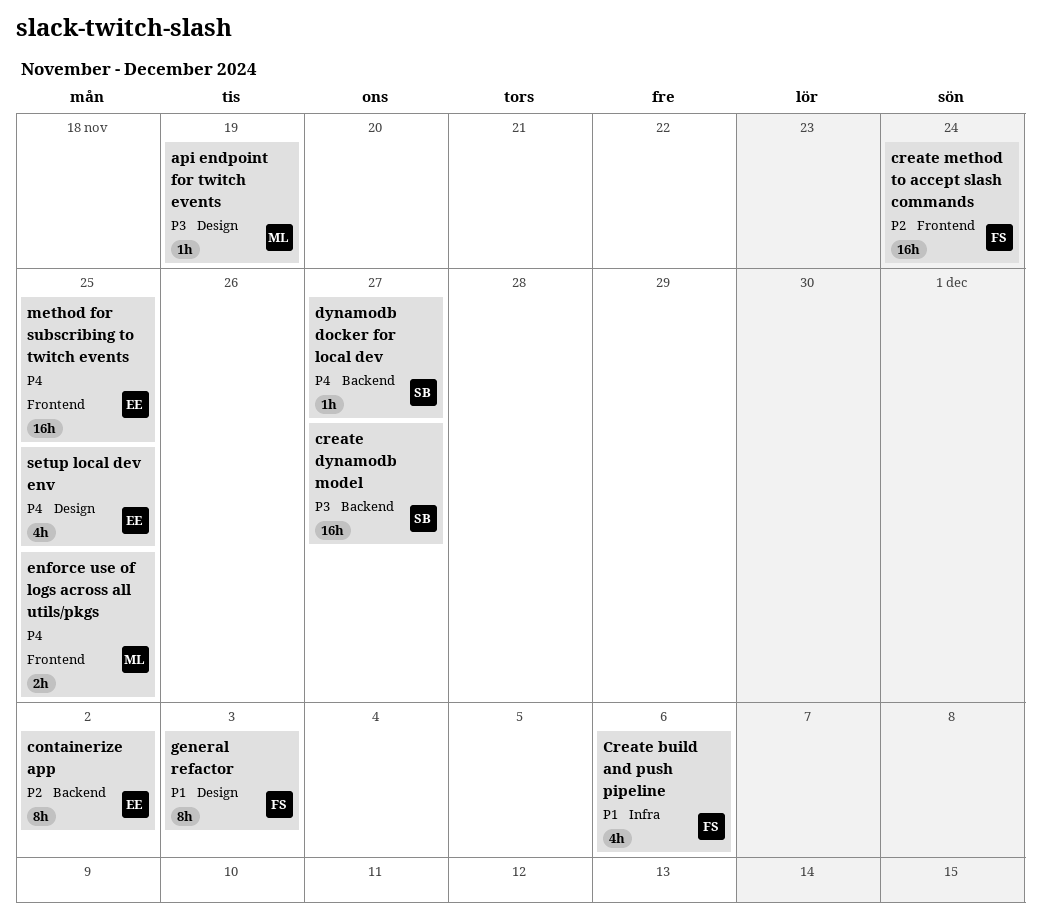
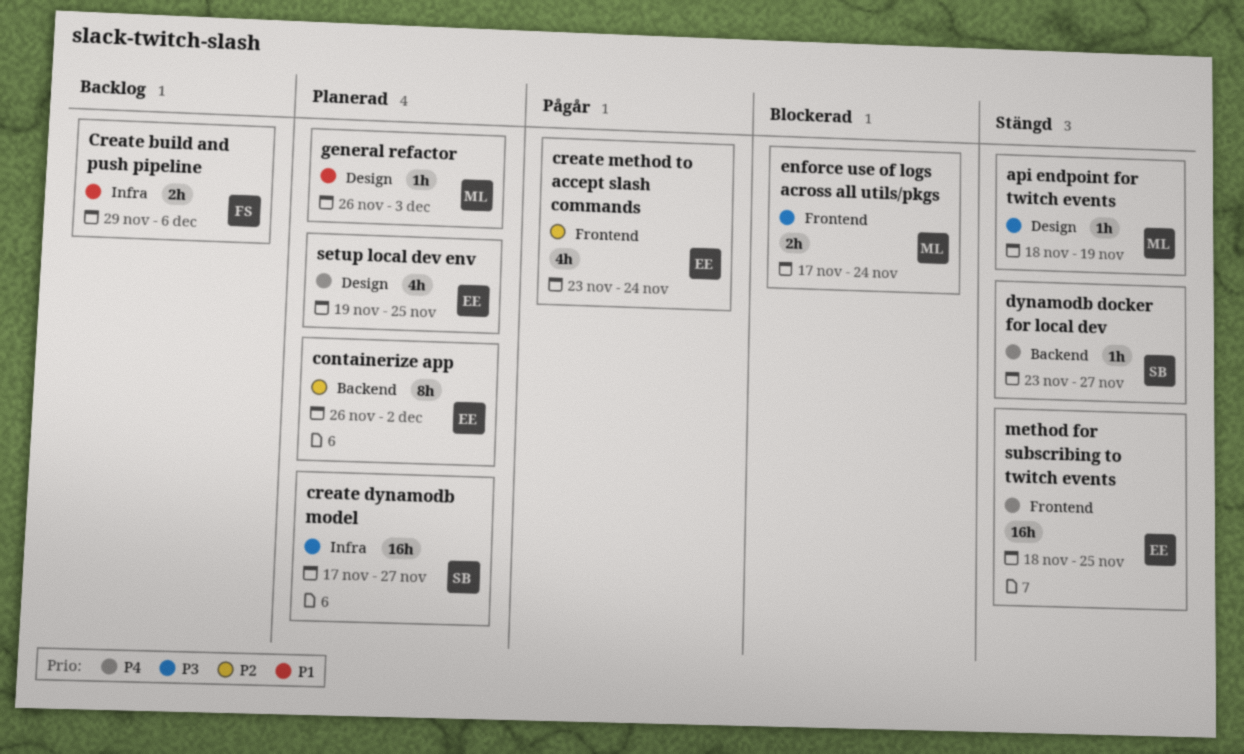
Create build and push pipeline, estimate: 4h -> 2h
create dynamodb model, label: Backend -> Infra
create method to accept slash commands, owner: FS -> EE
create method to accept slash commands, estimate: 16h -> 4h
enforce use of logs across all utils/pkgs, priority: P4 -> P3
enforce use of logs across all utils/pkgs, due: Nov 25 -> Nov 24
general refactor, owner: FS -> ML
general refactor, estimate: 8h -> 1h

